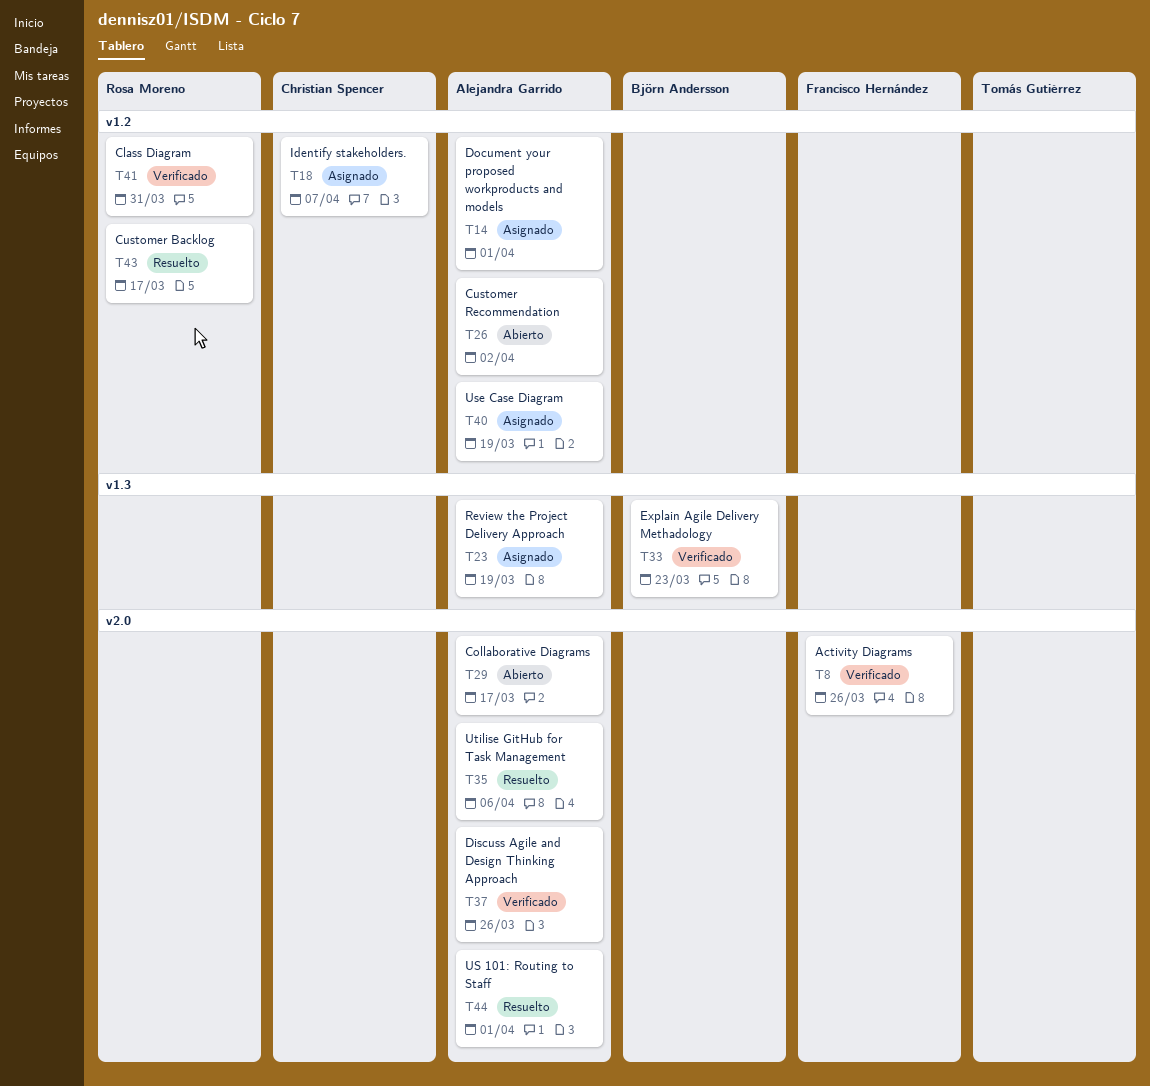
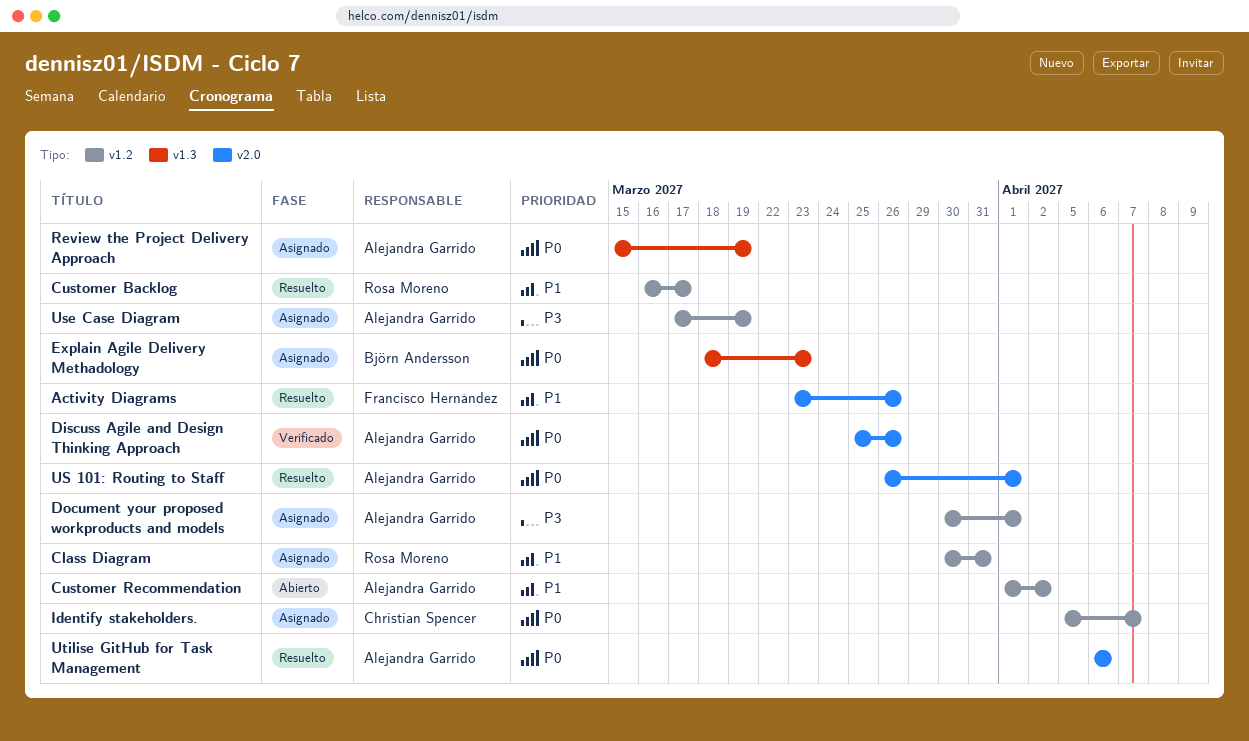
Activity Diagrams, status: Verificado -> Resuelto
Class Diagram, status: Verificado -> Asignado
Collaborative Diagrams: present -> none
Explain Agile Delivery Methadology, status: Verificado -> Asignado

